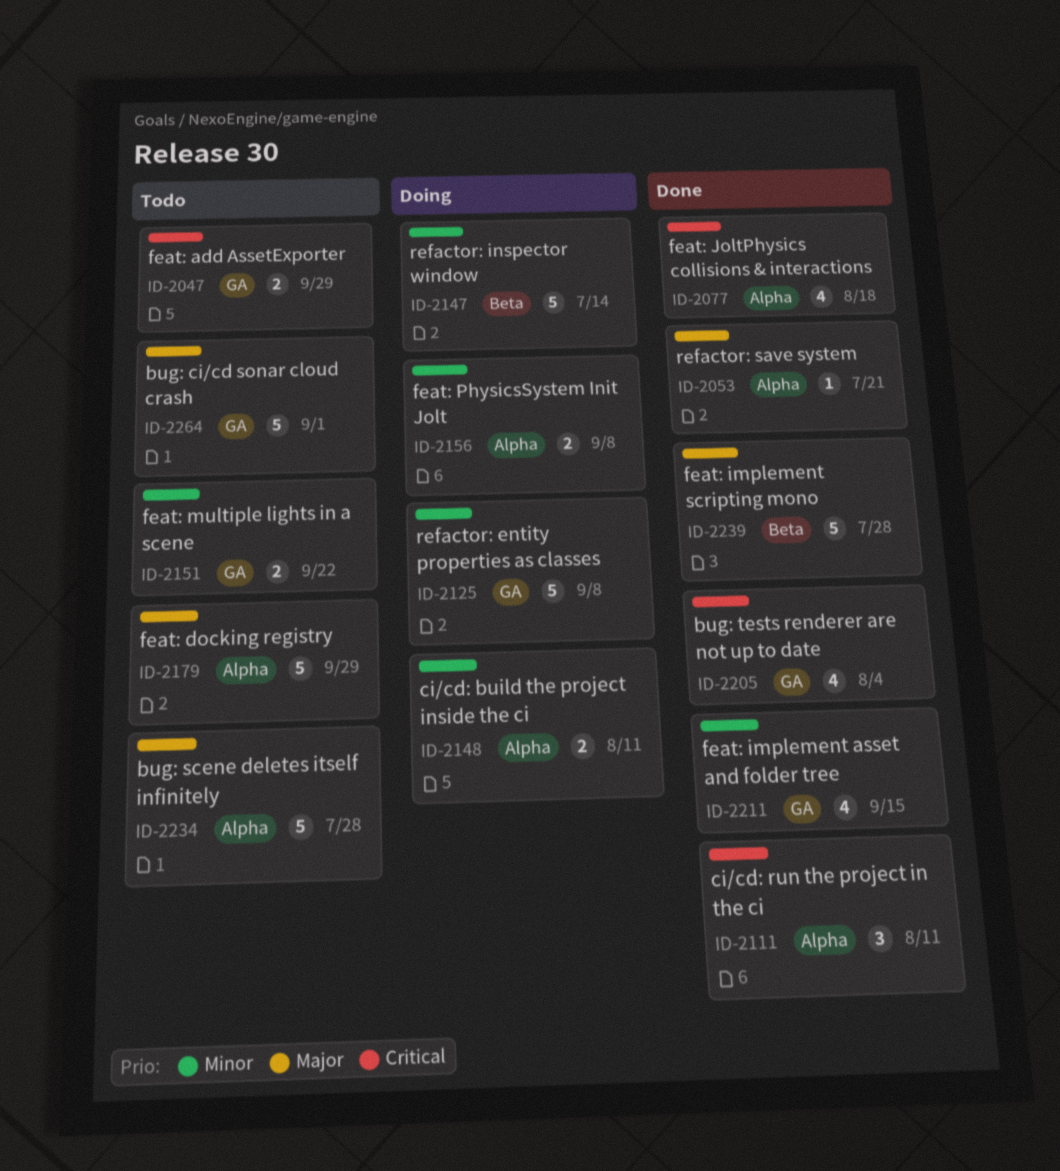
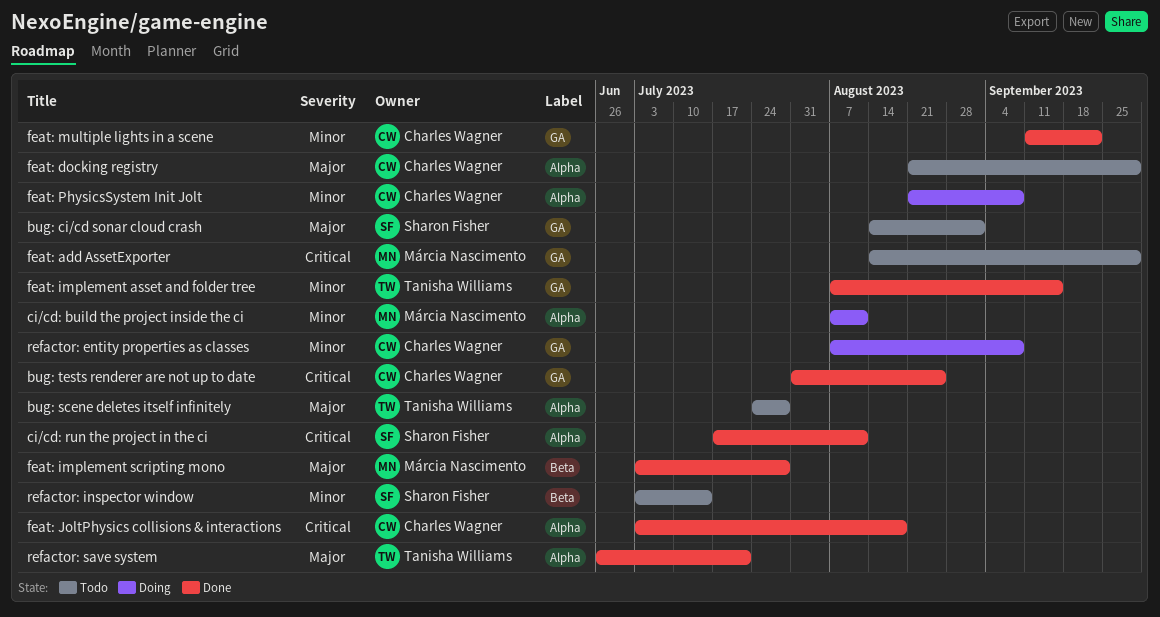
bug: tests renderer are not up to date, due: Aug 4 -> Aug 25
feat: multiple lights in a scene, status: Todo -> Done
refactor: inspector window, status: Doing -> Todo

